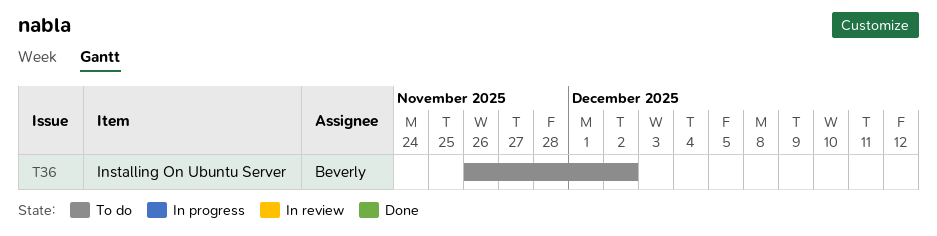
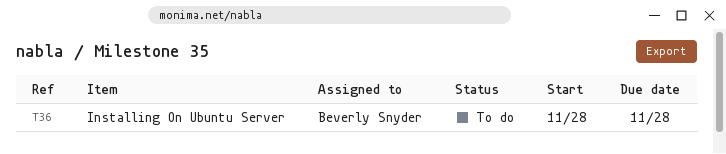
T36, start: Nov 26 -> Nov 28
T36, due: Dec 2 -> Nov 28

